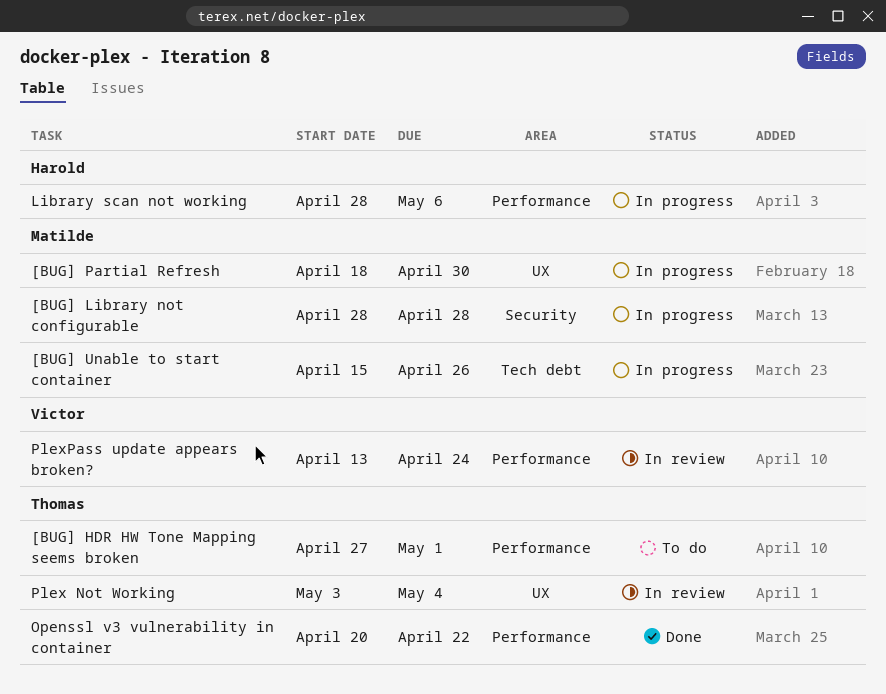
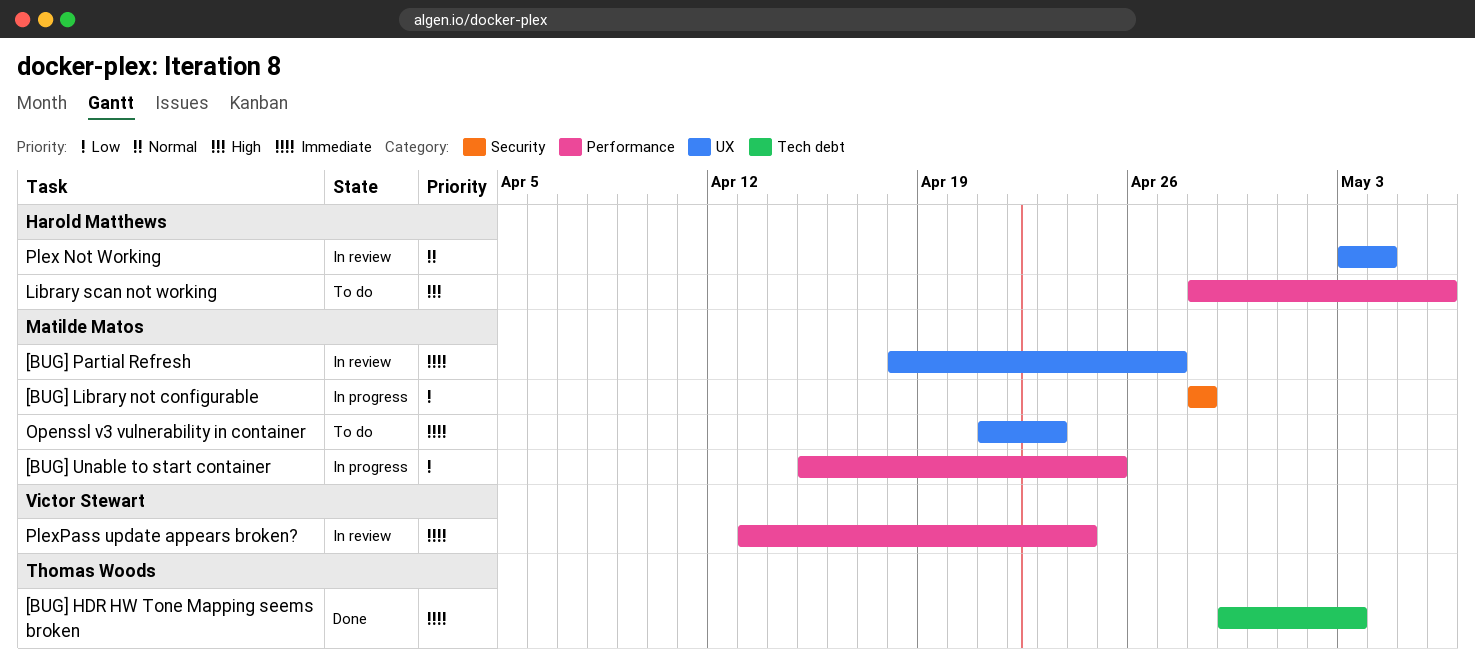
[BUG] HDR HW Tone Mapping seems broken, status: To do -> Done
[BUG] HDR HW Tone Mapping seems broken, label: Performance -> Tech debt
[BUG] HDR HW Tone Mapping seems broken, start: Apr 27 -> Apr 29
[BUG] HDR HW Tone Mapping seems broken, due: May 1 -> May 3
[BUG] Partial Refresh, status: In progress -> In review
[BUG] Partial Refresh, due: Apr 30 -> Apr 27
[BUG] Unable to start container, label: Tech debt -> Performance
[BUG] Unable to start container, due: Apr 26 -> Apr 25
Library scan not working, status: In progress -> To do
Openssl v3 vulnerability in container, status: Done -> To do
Openssl v3 vulnerability in container, owner: Thomas Woods -> Matilde Matos
Openssl v3 vulnerability in container, label: Performance -> UX
Openssl v3 vulnerability in container, start: Apr 20 -> Apr 21
Openssl v3 vulnerability in container, due: Apr 22 -> Apr 23
Plex Not Working, owner: Thomas Woods -> Harold Matthews

